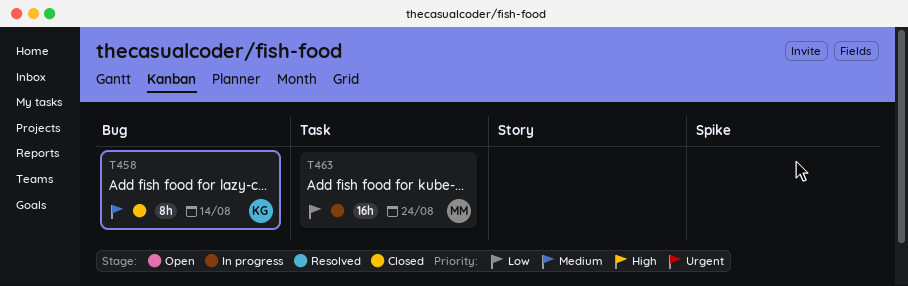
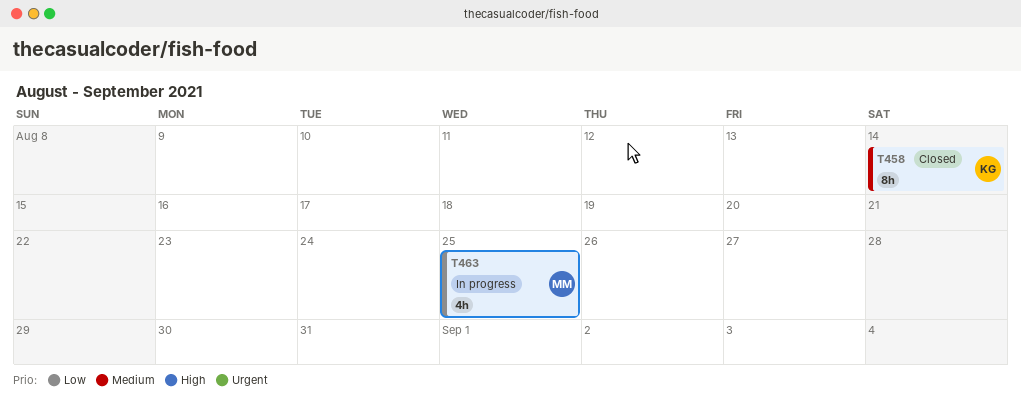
T463, estimate: 16h -> 4h
T463, due: Aug 24 -> Aug 25

